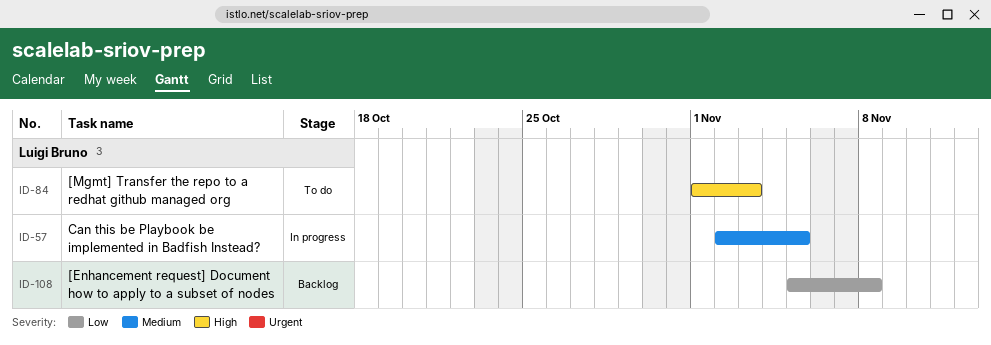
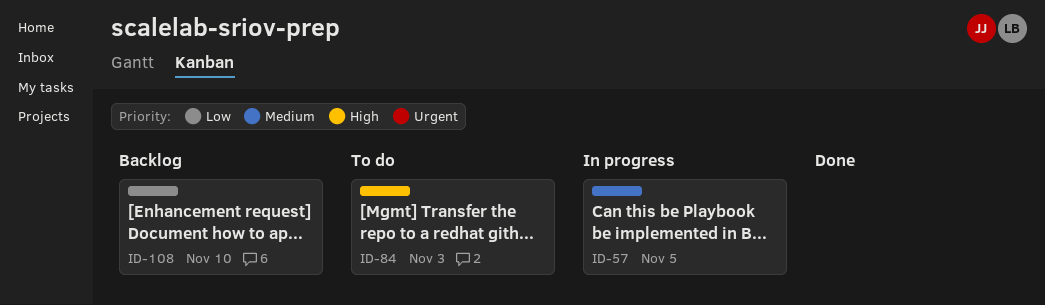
ID-108, due: Nov 8 -> Nov 10

